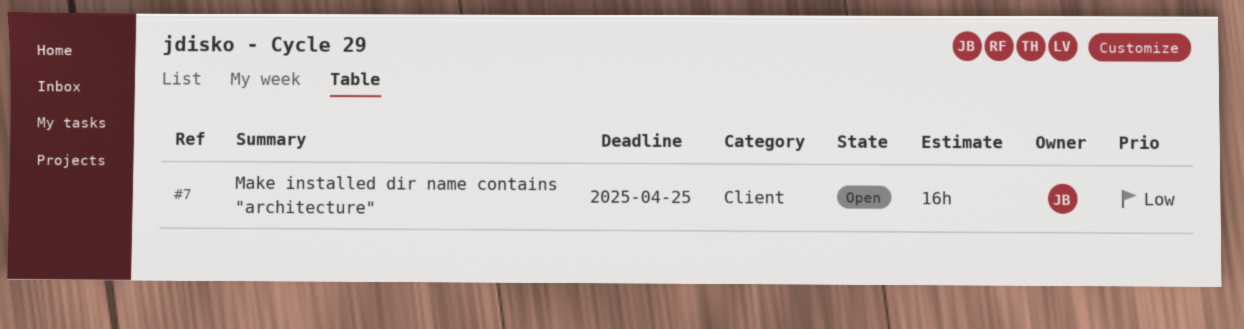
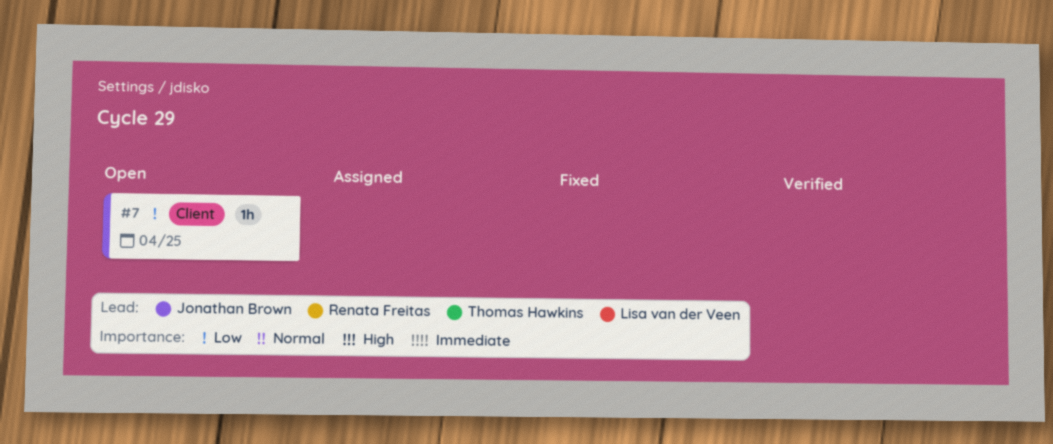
#7, estimate: 16h -> 1h

